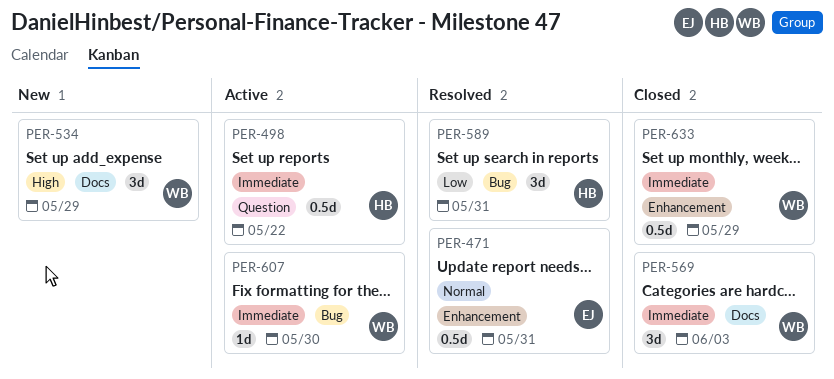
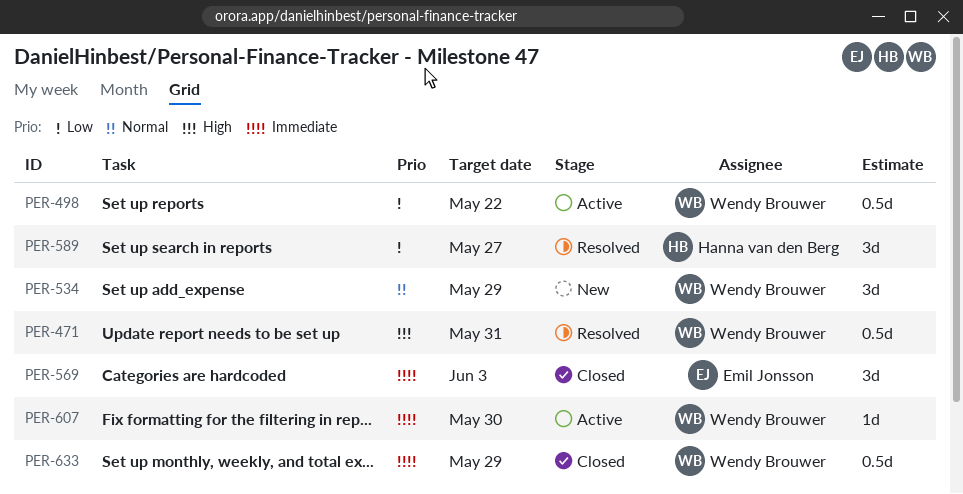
PER-471, owner: Emil Jonsson -> Wendy Brouwer
PER-471, priority: Normal -> High
PER-498, owner: Hanna van den Berg -> Wendy Brouwer
PER-498, priority: Immediate -> Low
PER-534, priority: High -> Normal
PER-569, owner: Wendy Brouwer -> Emil Jonsson
PER-589, due: May 31 -> May 27

